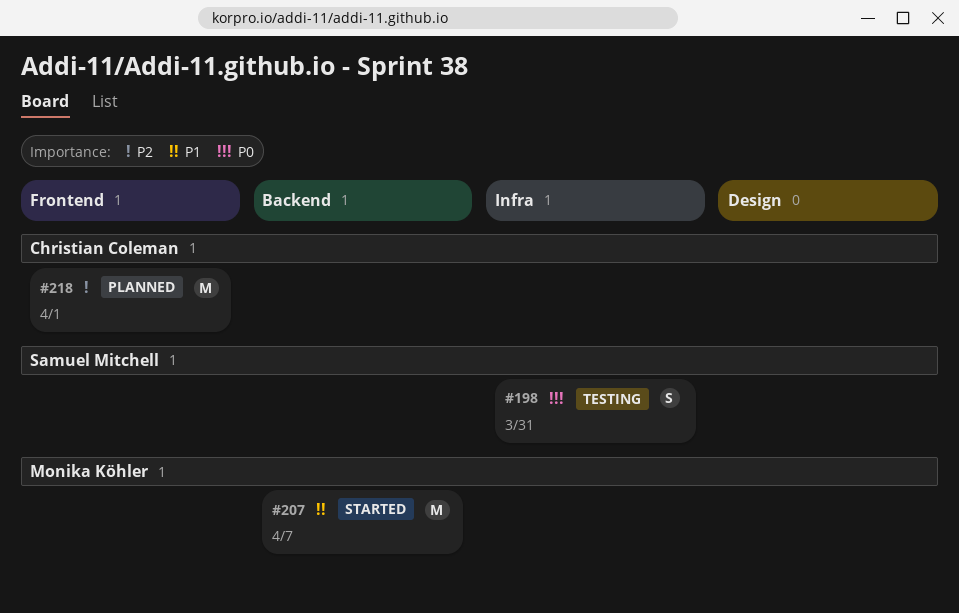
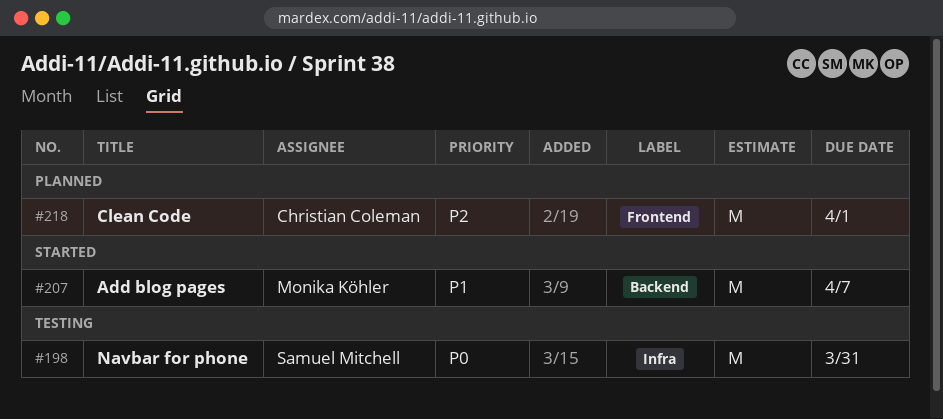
#198, estimate: S -> M

